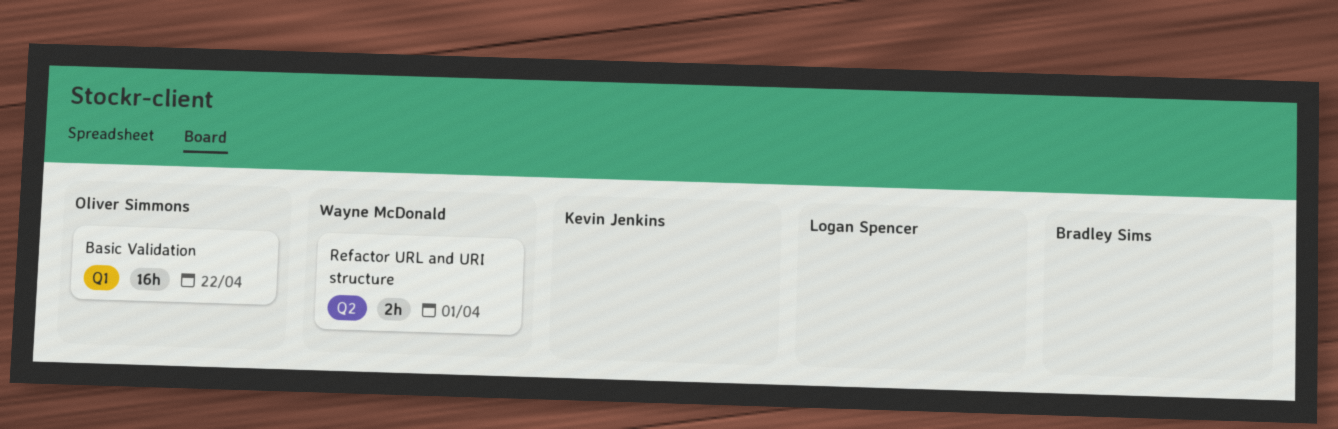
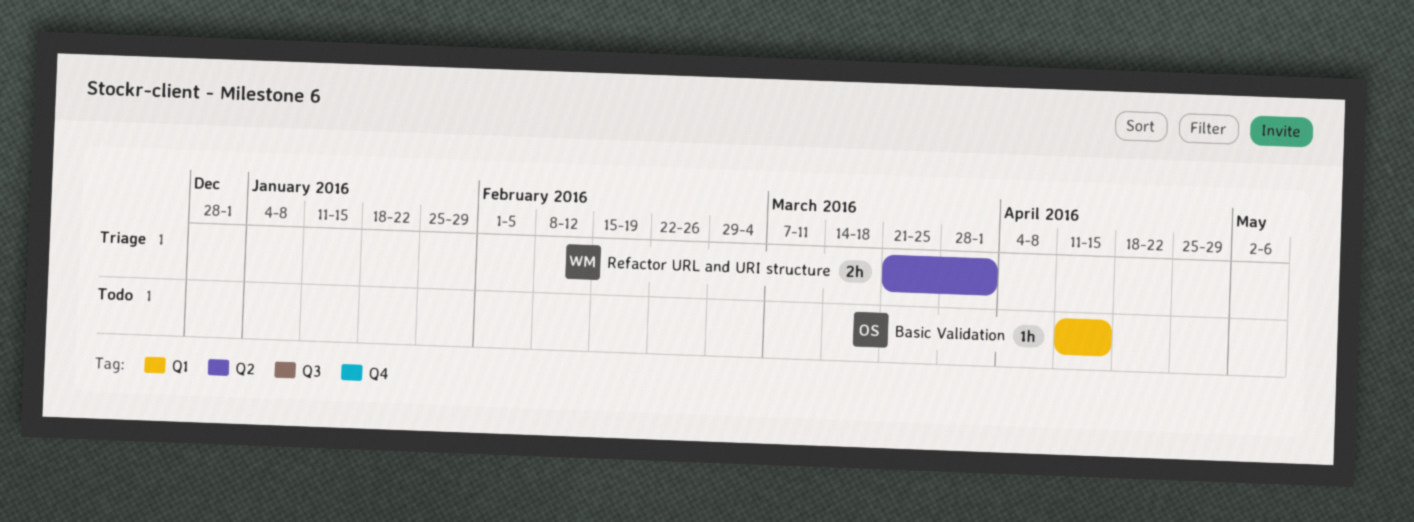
Basic Validation, estimate: 16h -> 1h
Basic Validation, due: Apr 22 -> Apr 15

